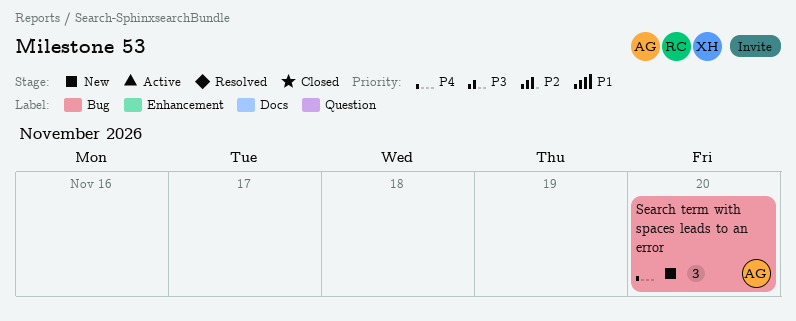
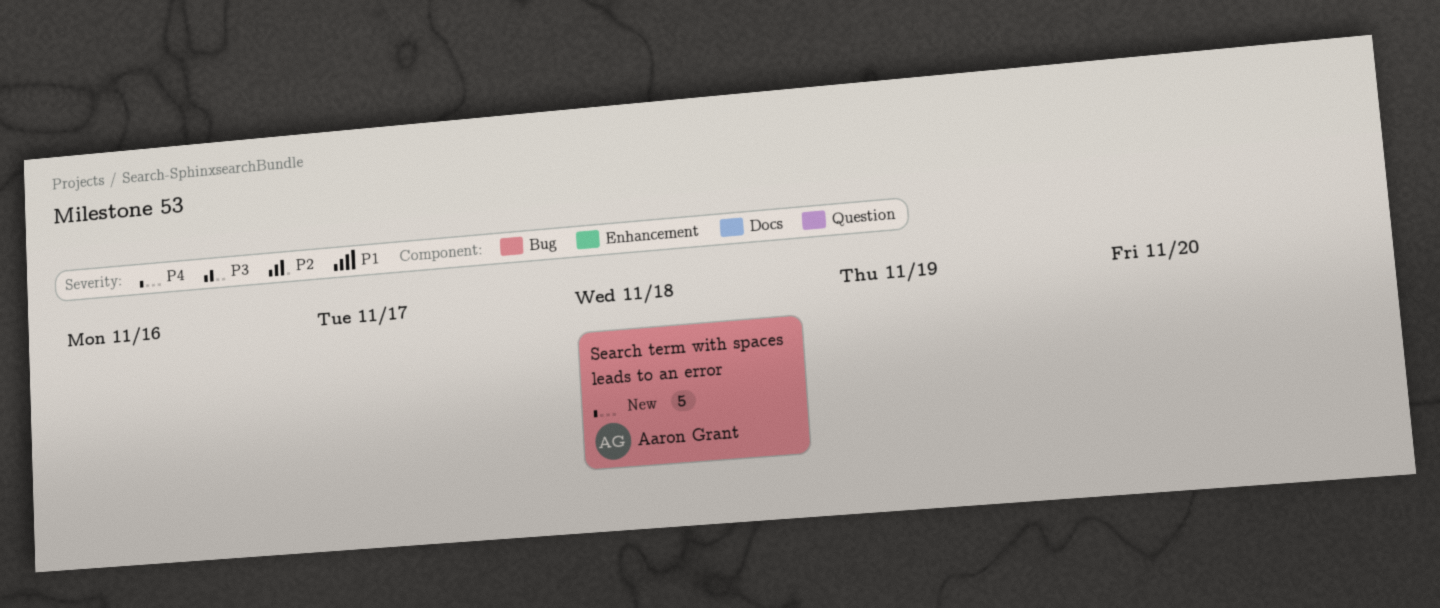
Search term with spaces leads to an error, estimate: 3 -> 5
Search term with spaces leads to an error, due: Nov 20 -> Nov 18

